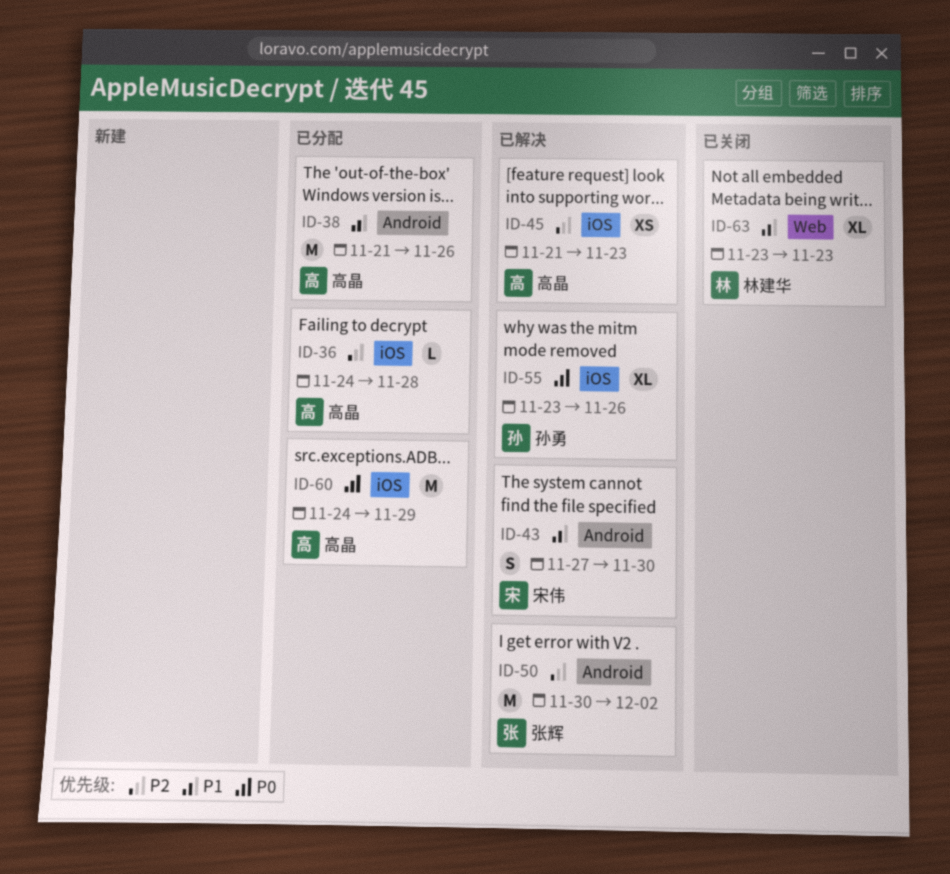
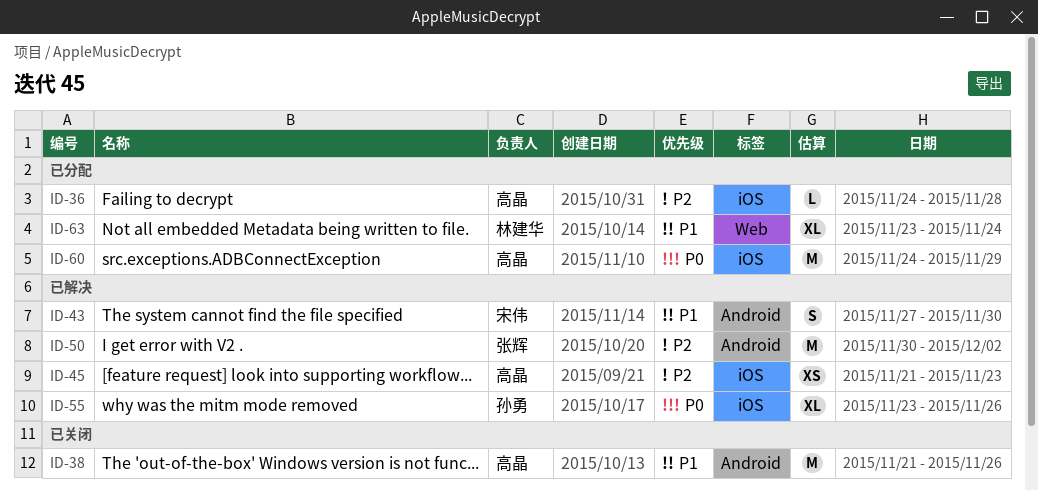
ID-38, status: 已分配 -> 已关闭
ID-63, status: 已关闭 -> 已分配
ID-63, due: Nov 23 -> Nov 24

